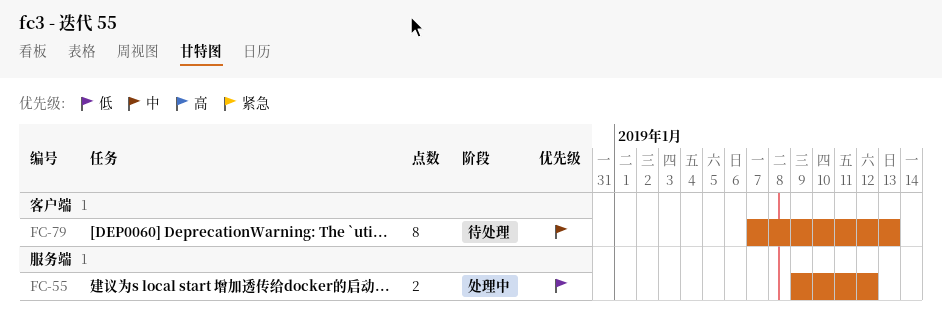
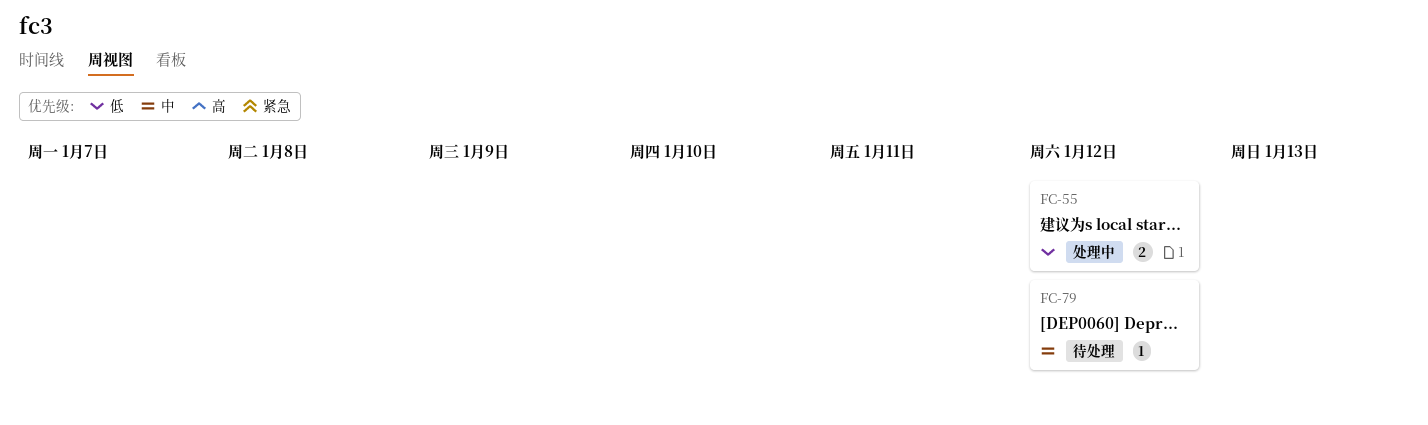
FC-79, estimate: 8 -> 1
FC-79, due: Jan 13 -> Jan 12

